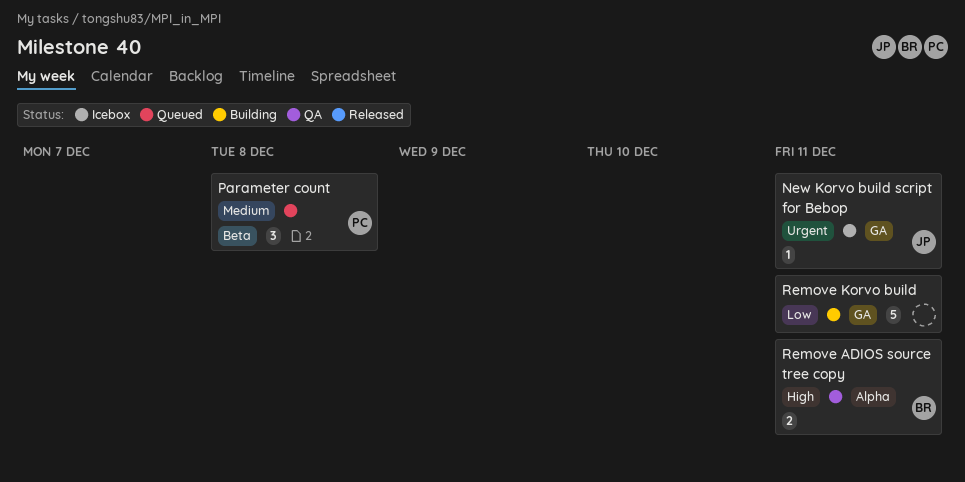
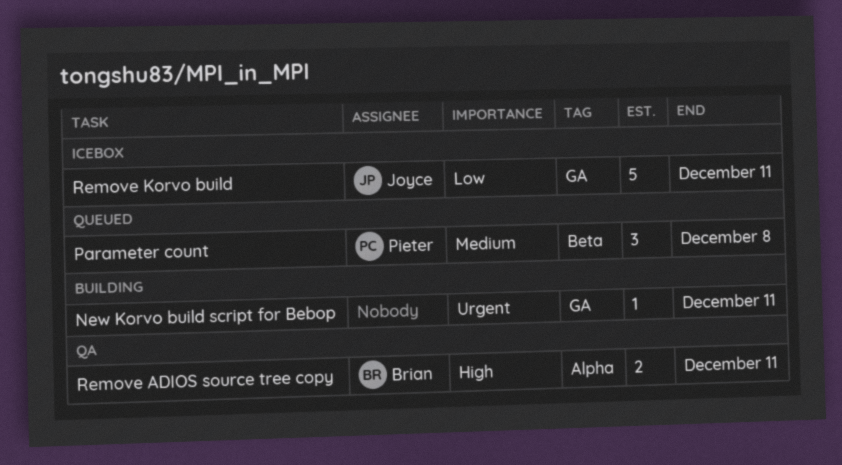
New Korvo build script for Bebop, status: Icebox -> Building
New Korvo build script for Bebop, owner: Joyce -> none
Remove Korvo build, status: Building -> Icebox
Remove Korvo build, owner: none -> Joyce

